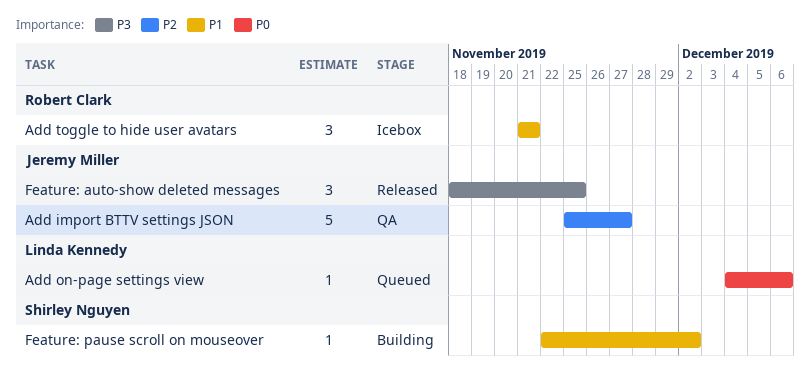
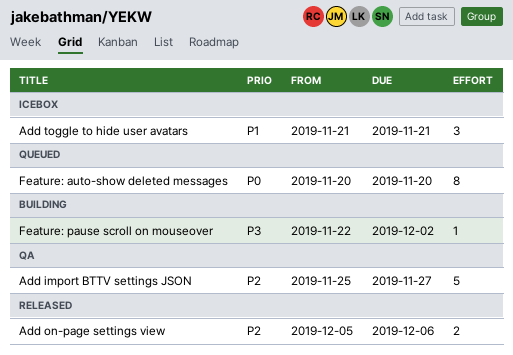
Add on-page settings view, status: Queued -> Released
Add on-page settings view, priority: P0 -> P2
Add on-page settings view, estimate: 1 -> 2
Add on-page settings view, start: Dec 4 -> Dec 5
Feature: auto-show deleted messages, status: Released -> Queued
Feature: auto-show deleted messages, priority: P3 -> P0
Feature: auto-show deleted messages, estimate: 3 -> 8
Feature: auto-show deleted messages, start: Nov 18 -> Nov 20
Feature: auto-show deleted messages, due: Nov 25 -> Nov 20
Feature: pause scroll on mouseover, priority: P1 -> P3

